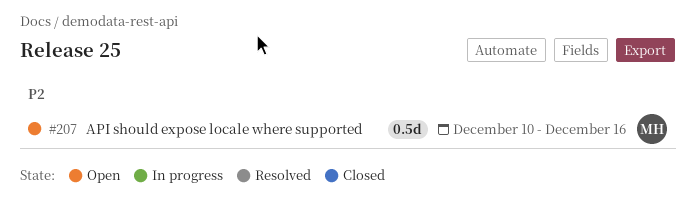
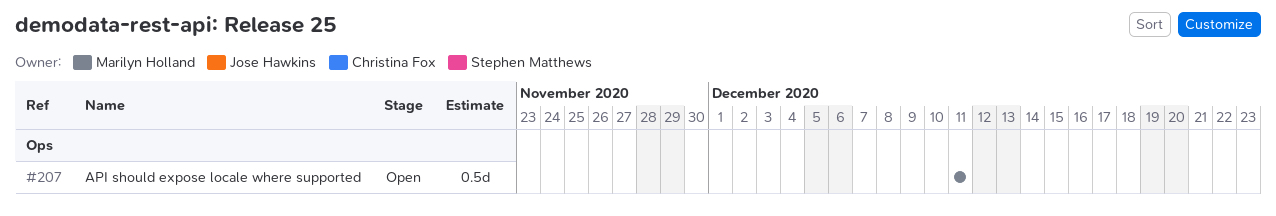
#207, start: Dec 10 -> Dec 11
#207, due: Dec 16 -> Dec 11

